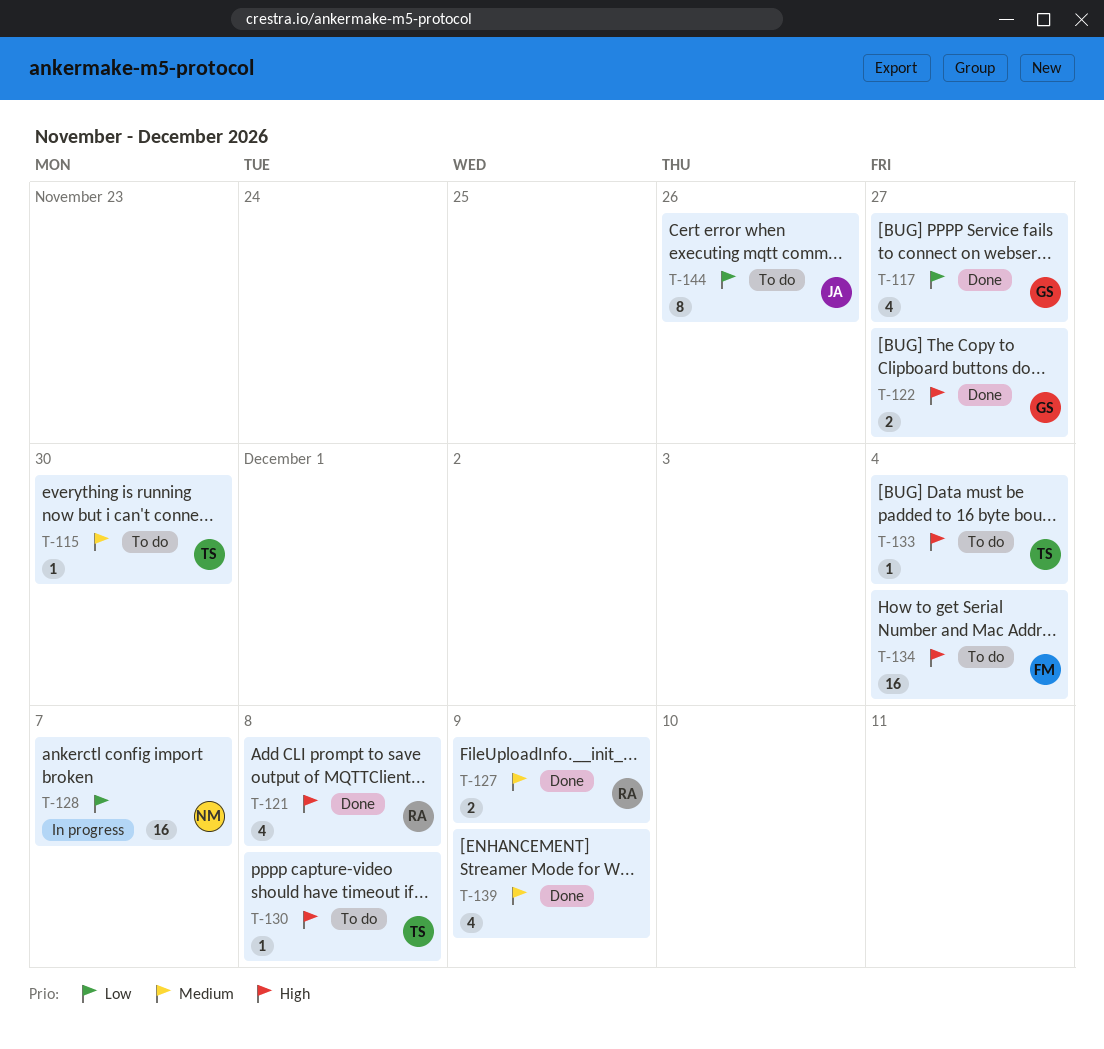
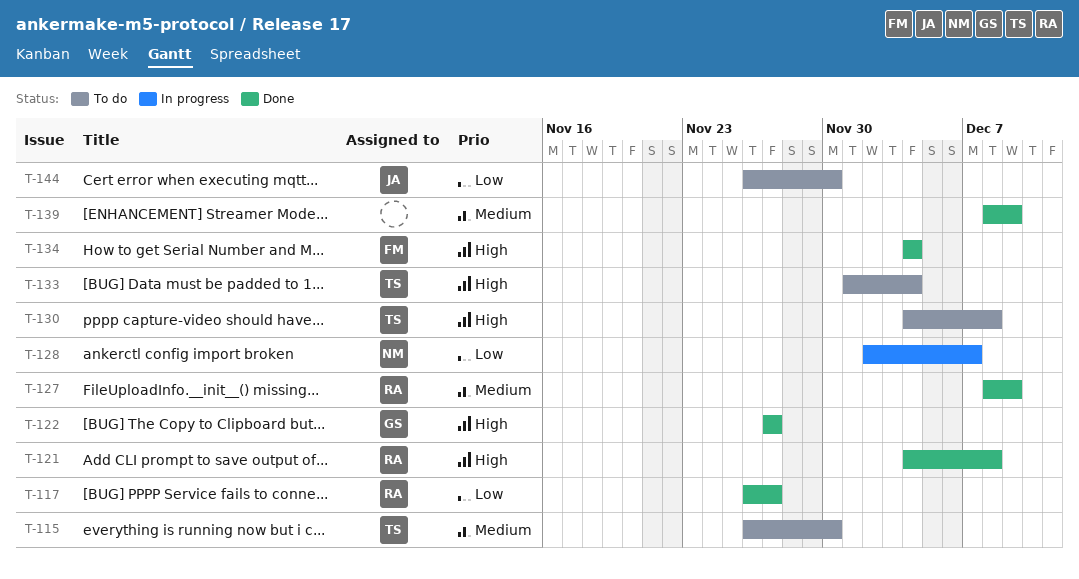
T-117, owner: GS -> RA
T-134, status: To do -> Done
T-144, due: Nov 26 -> Nov 30

